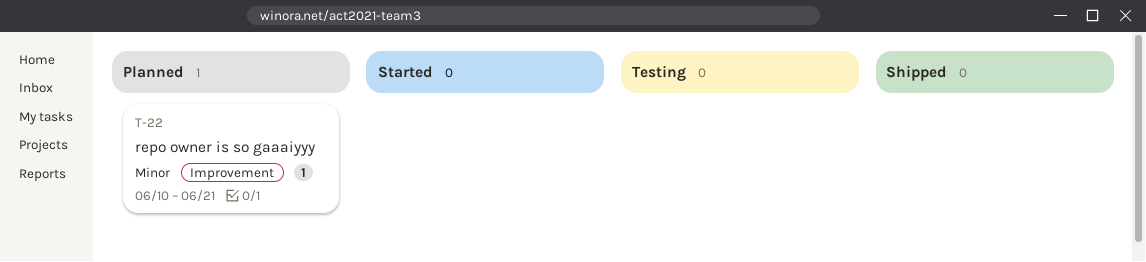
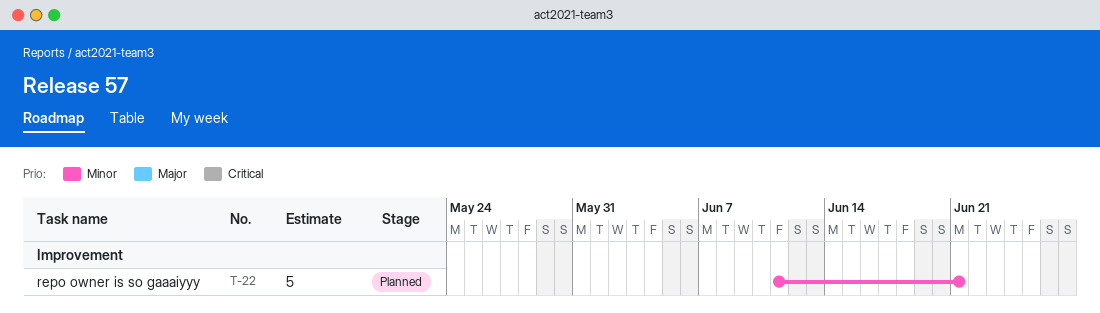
T-22, estimate: 1 -> 5
T-22, start: Jun 10 -> Jun 11

